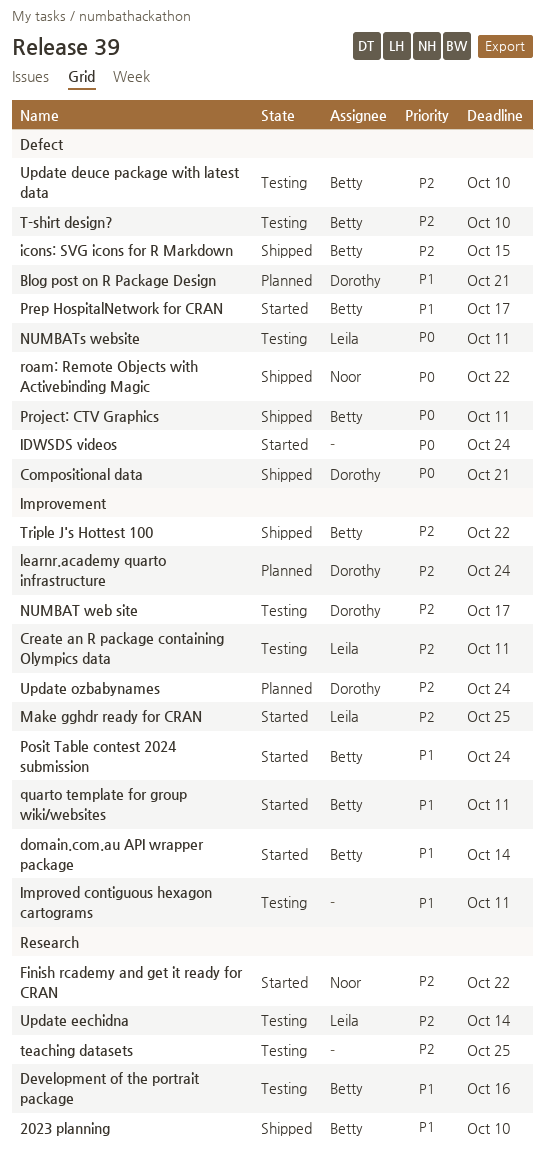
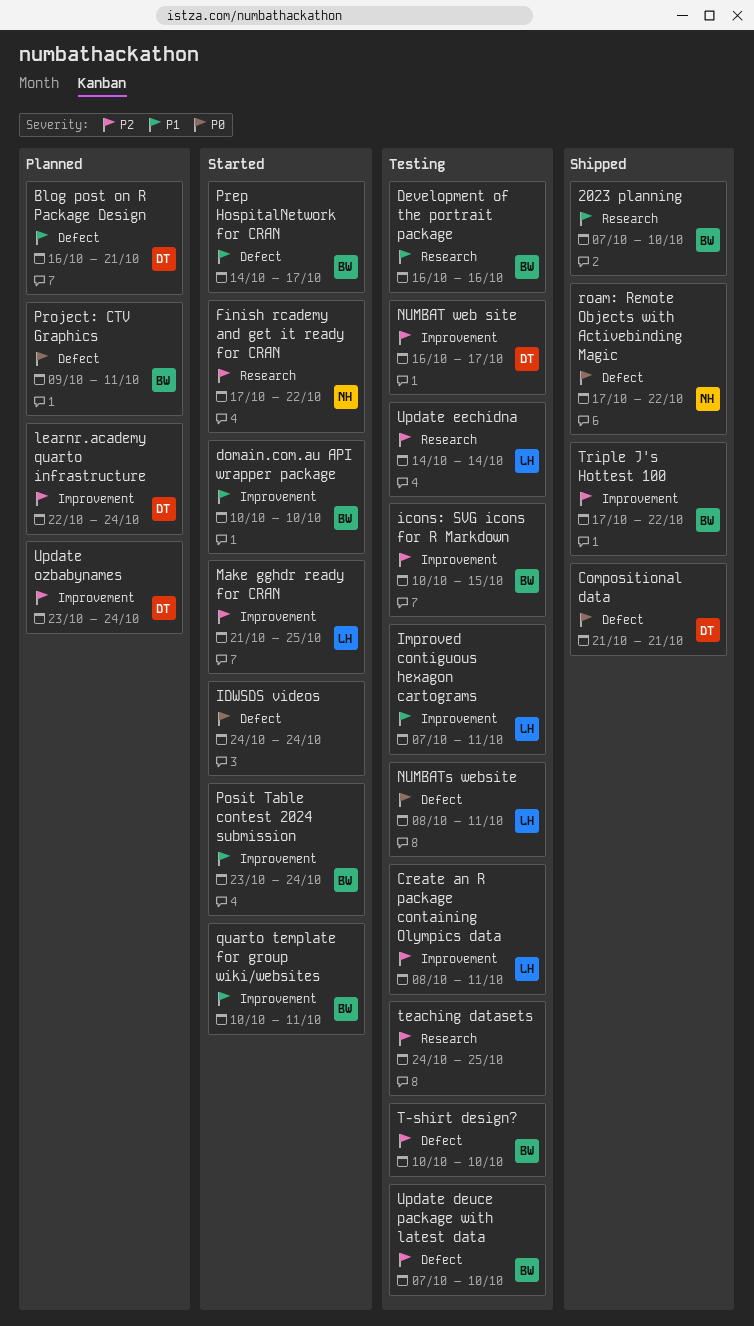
domain.com.au API wrapper package, due: Oct 14 -> Oct 10
icons: SVG icons for R Markdown, status: Shipped -> Testing
icons: SVG icons for R Markdown, label: Defect -> Improvement
Improved contiguous hexagon cartograms, owner: none -> Leila
Project: CTV Graphics, status: Shipped -> Planned

